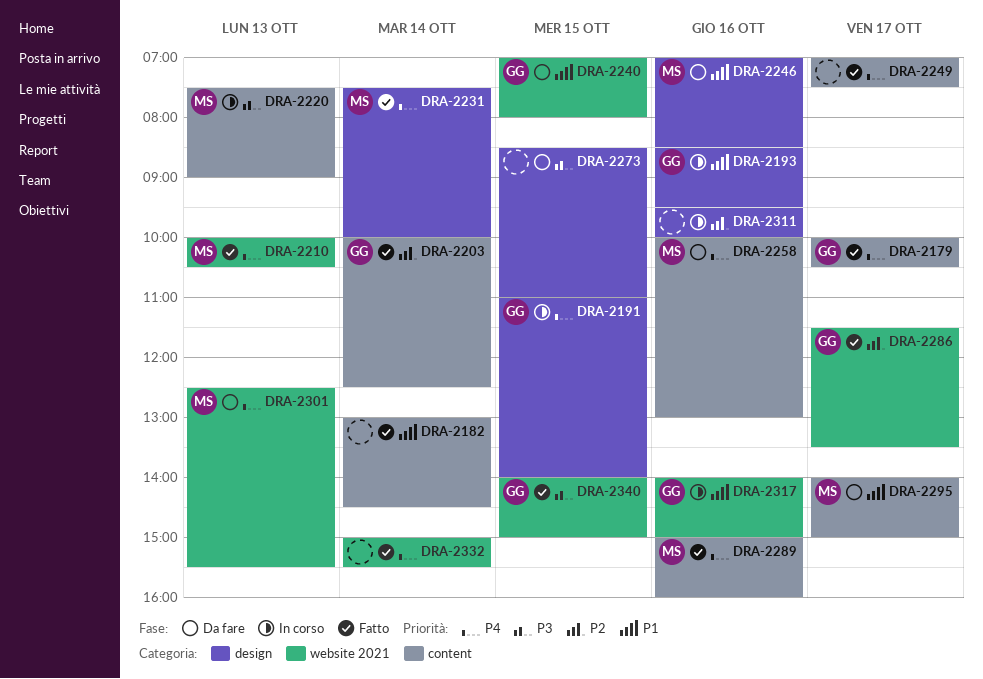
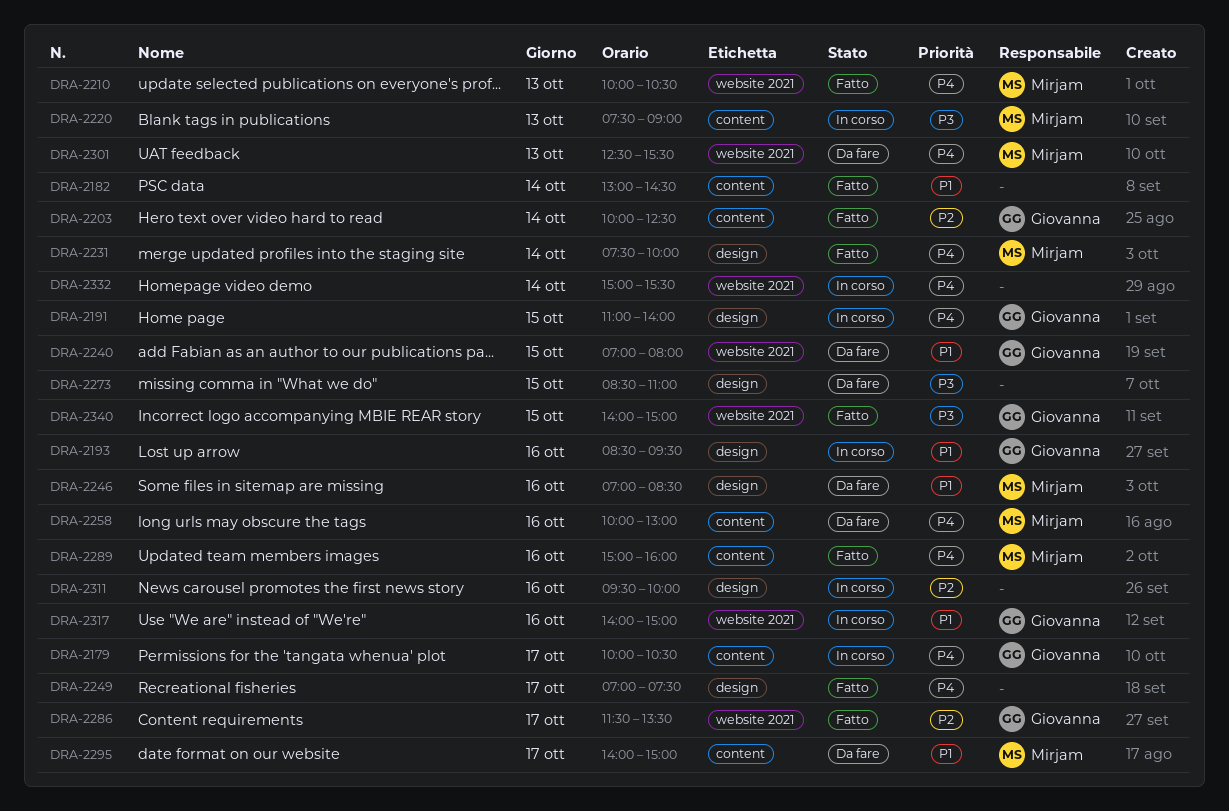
DRA-2179, status: Fatto -> In corso
DRA-2249, label: content -> design
DRA-2332, status: Fatto -> In corso

